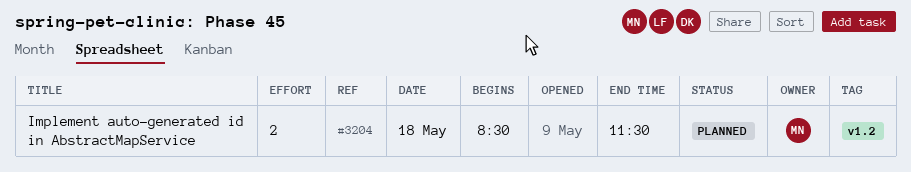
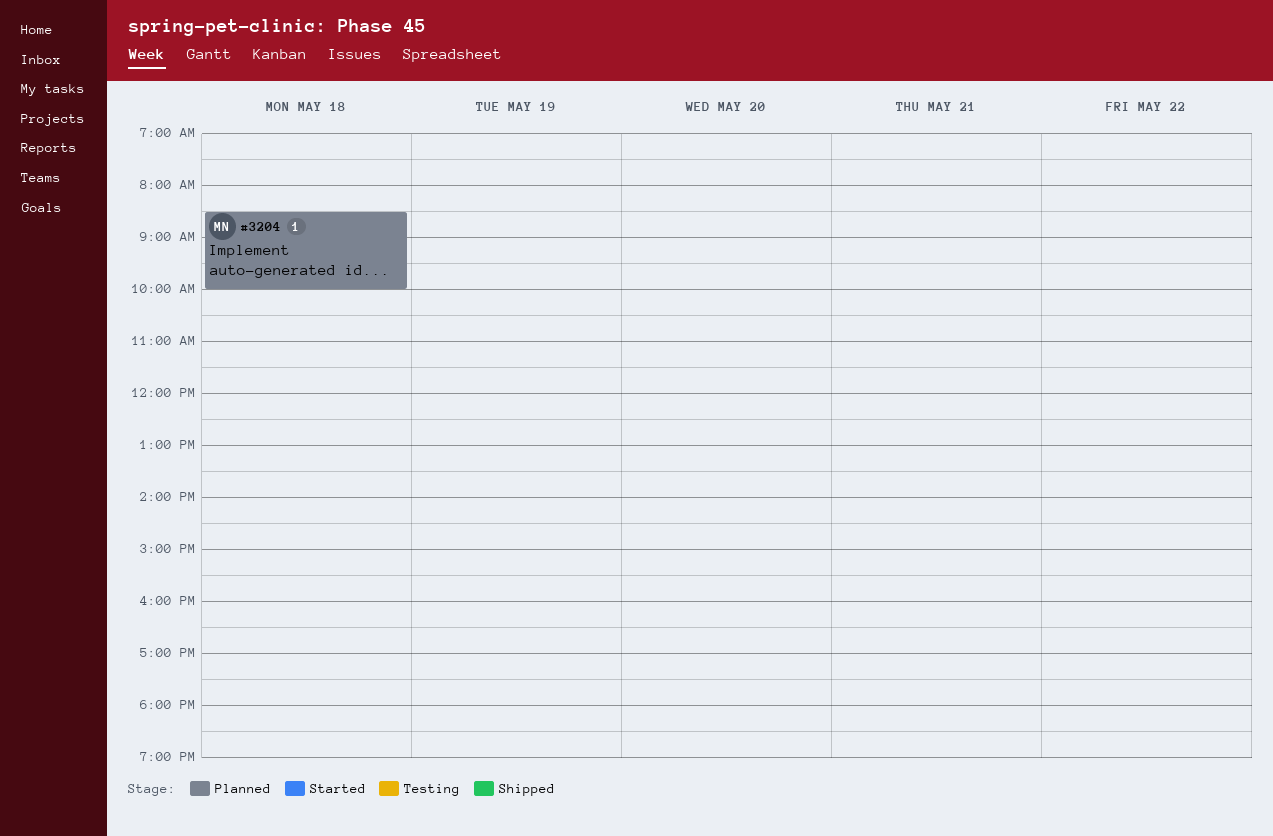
#3204, estimate: 2 -> 1
#3204, ends: 11:30 -> 10:00

